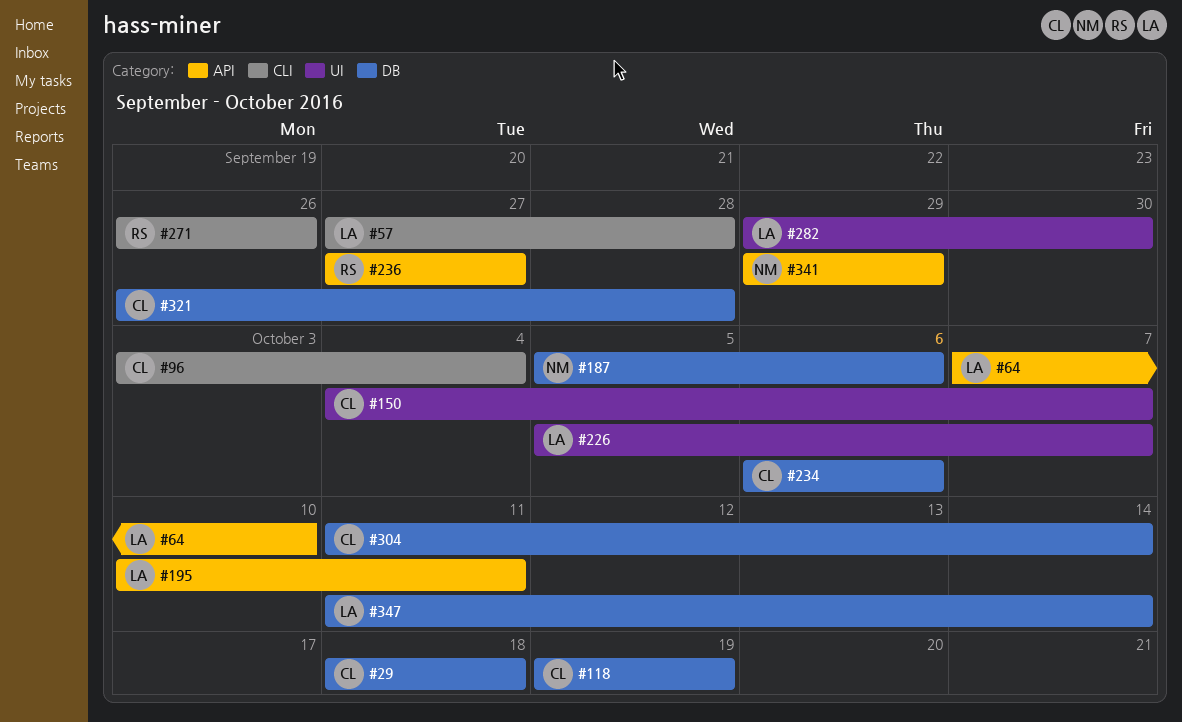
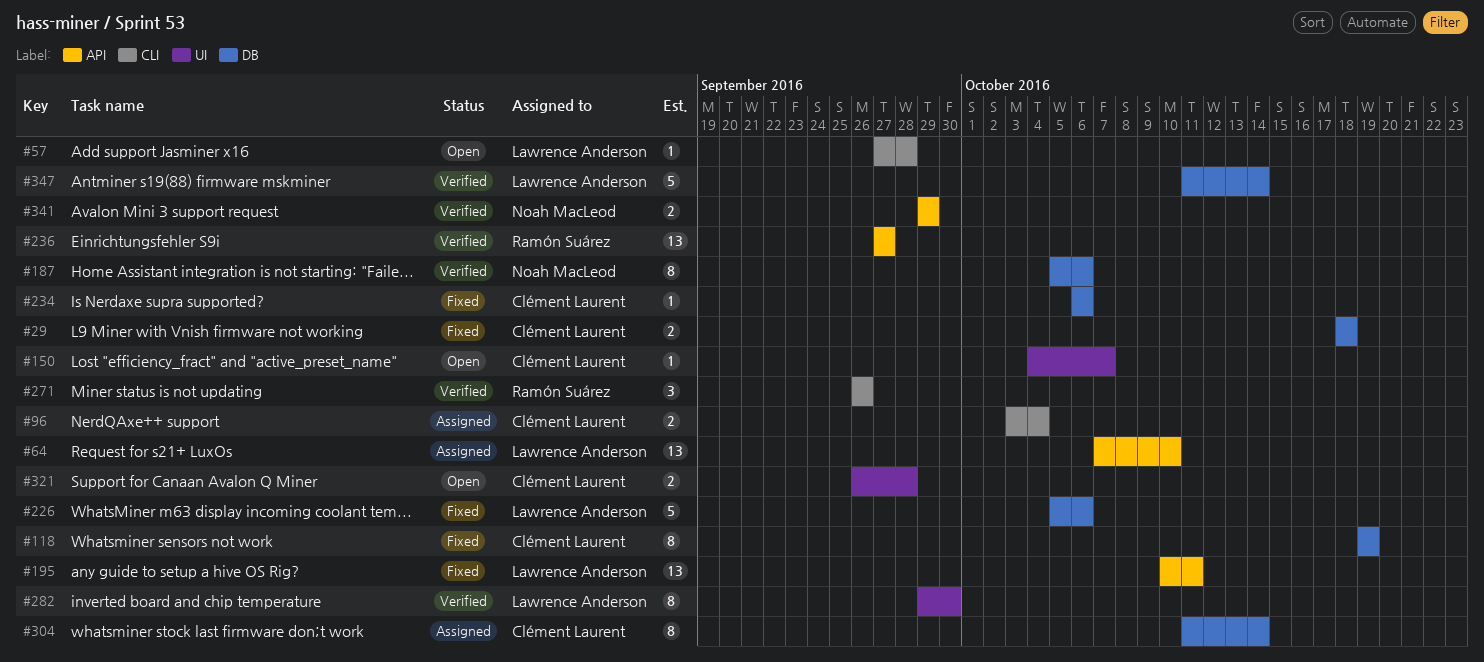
#226, label: UI -> DB
#226, due: Oct 7 -> Oct 6
#321, label: DB -> UI

